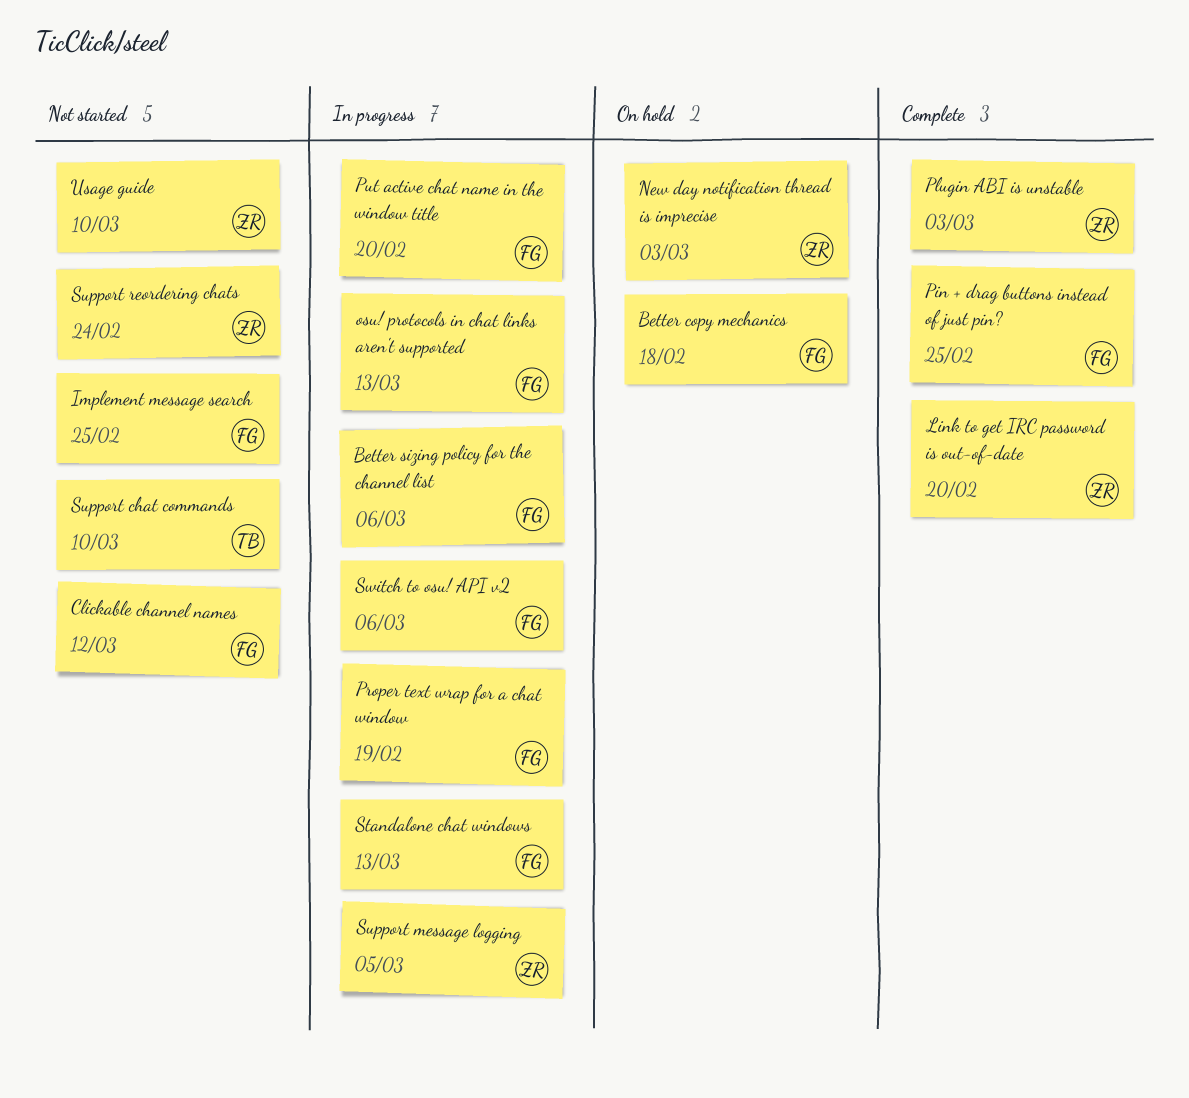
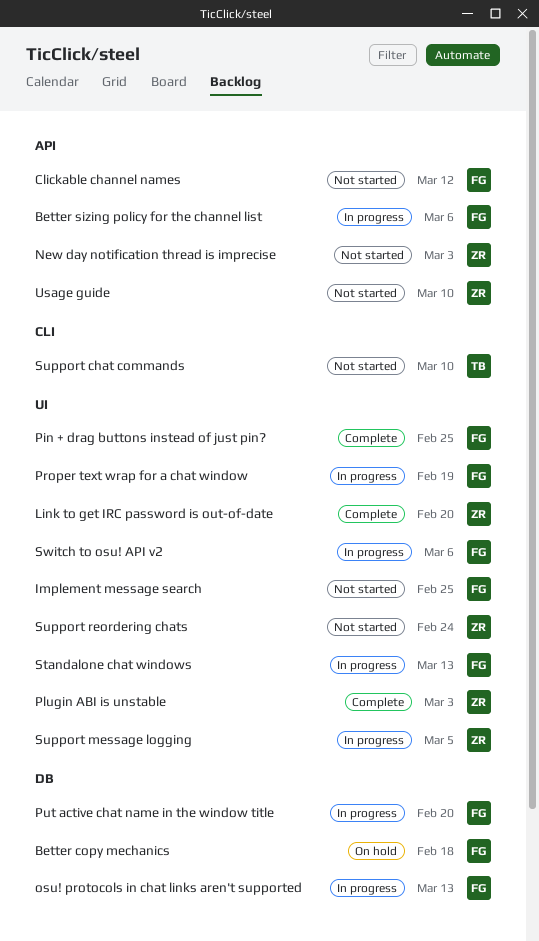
New day notification thread is imprecise, status: On hold -> Not started

